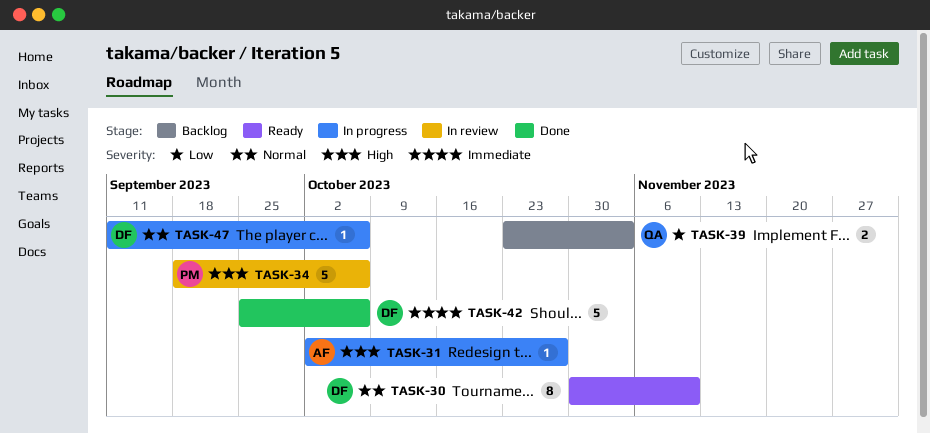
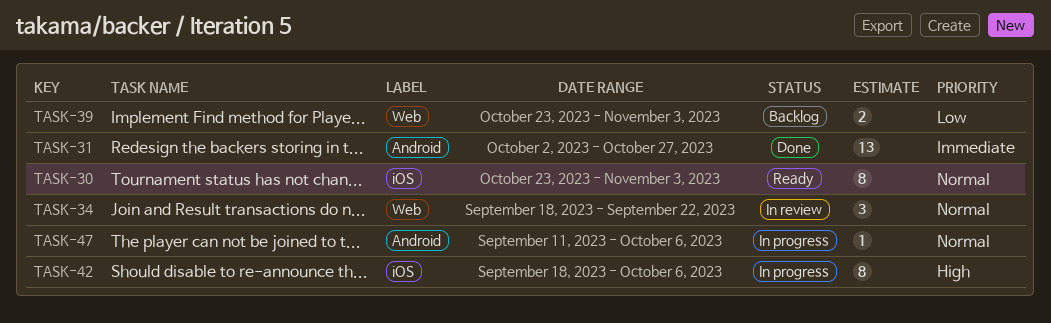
TASK-30, start: Oct 30 -> Oct 23
TASK-30, due: Nov 10 -> Nov 3
TASK-31, status: In progress -> Done
TASK-31, priority: High -> Immediate
TASK-31, estimate: 1 -> 13
TASK-34, priority: High -> Normal
TASK-34, estimate: 5 -> 3
TASK-34, due: Oct 6 -> Sep 22
TASK-42, status: Done -> In progress
TASK-42, priority: Immediate -> High
TASK-42, estimate: 5 -> 8
TASK-42, start: Sep 25 -> Sep 18

